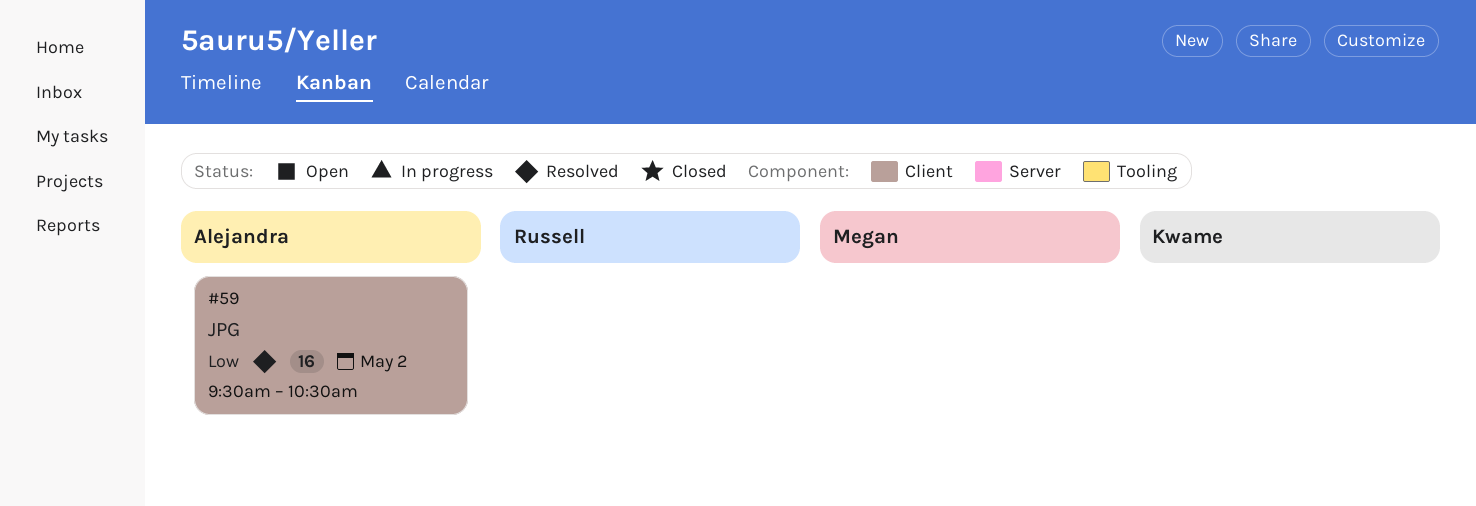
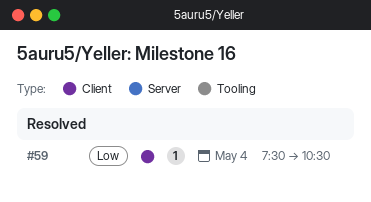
#59, estimate: 16 -> 1
#59, day: May 2 -> May 4
#59, begins: 09:30 -> 07:30

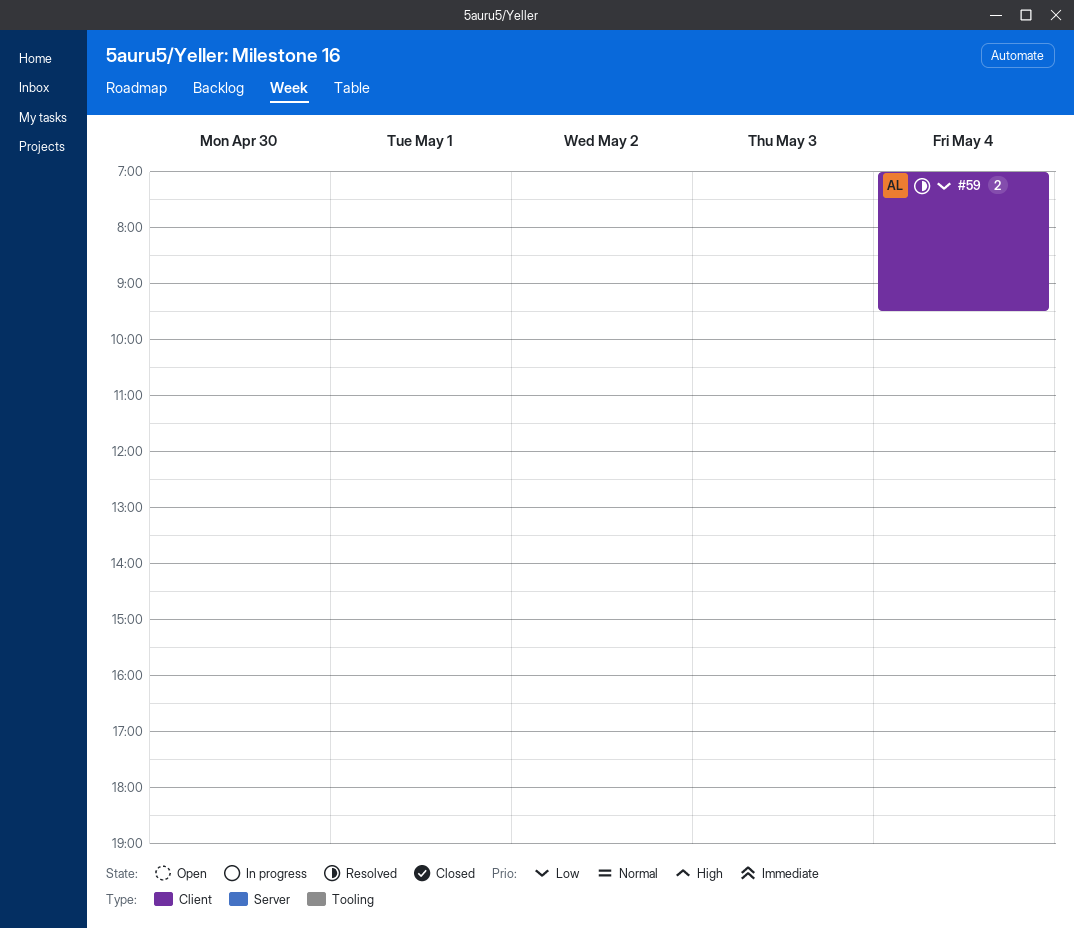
#59, estimate: 1 -> 2
#59, begins: 07:30 -> 07:00
#59, ends: 10:30 -> 09:30

